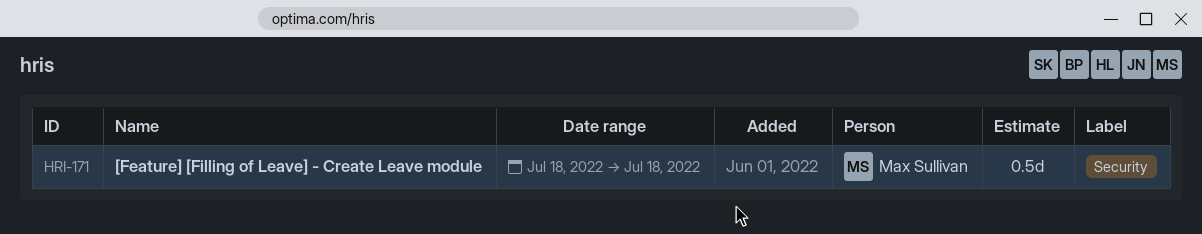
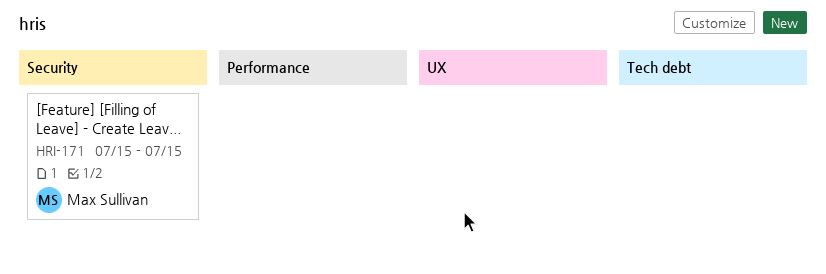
HRI-171, start: Jul 18 -> Jul 15
HRI-171, due: Jul 18 -> Jul 15

